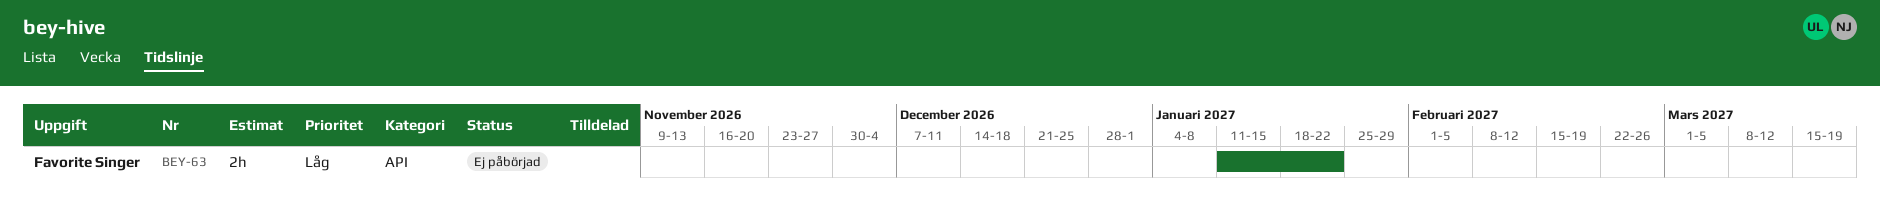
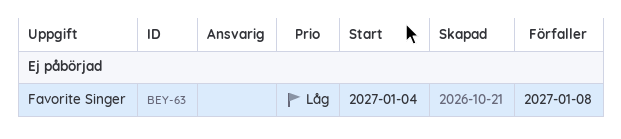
BEY-63, start: Jan 11 -> Jan 4
BEY-63, due: Jan 22 -> Jan 8

